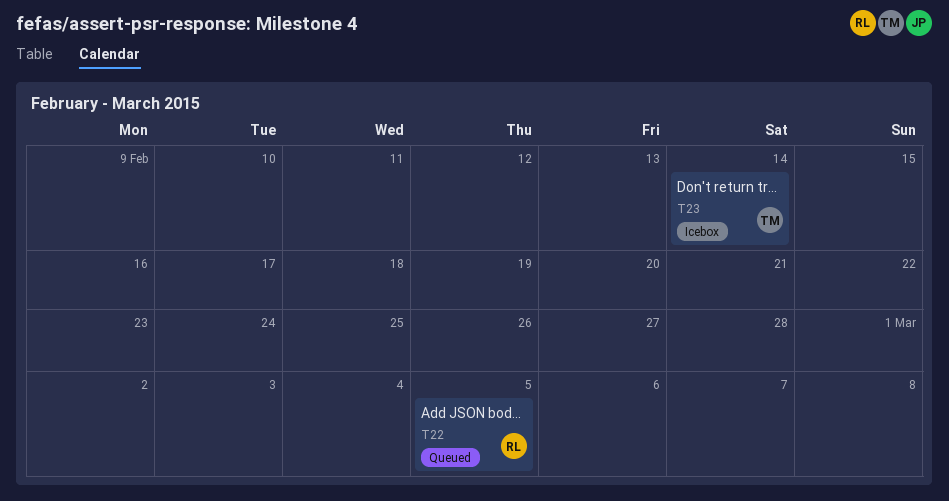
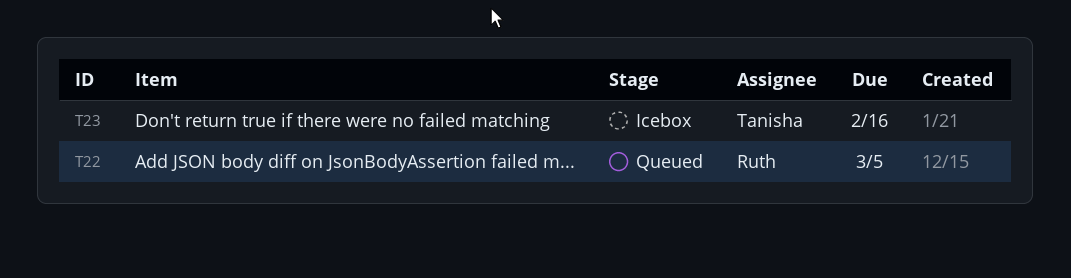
T23, due: Feb 14 -> Feb 16

